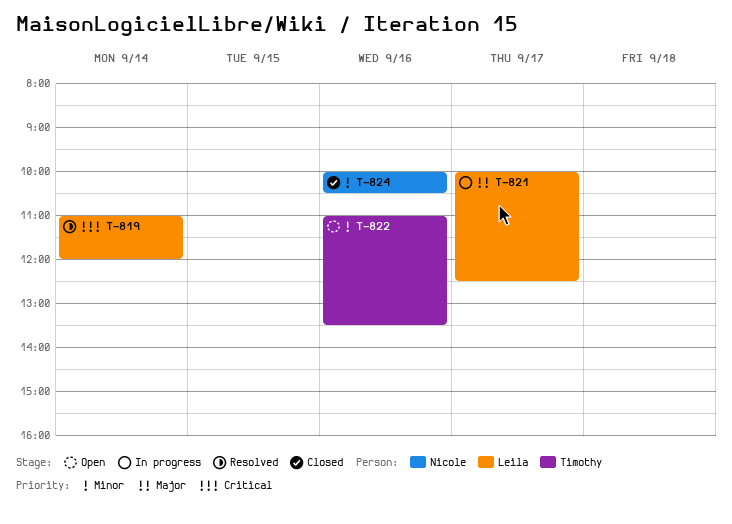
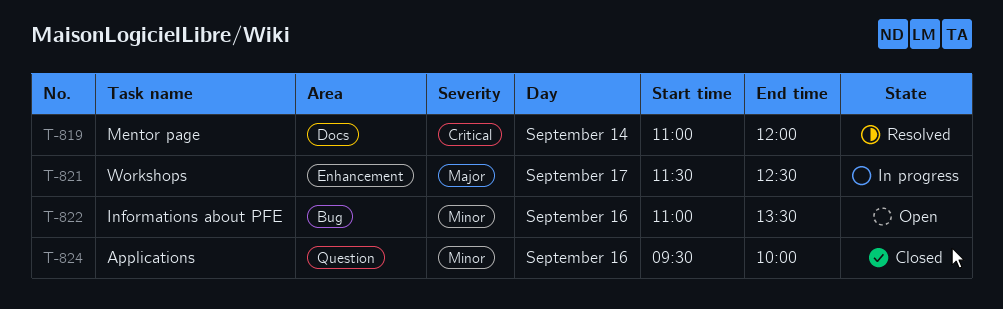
T-821, begins: 10:00 -> 11:30
T-824, begins: 10:00 -> 09:30
T-824, ends: 10:30 -> 10:00

